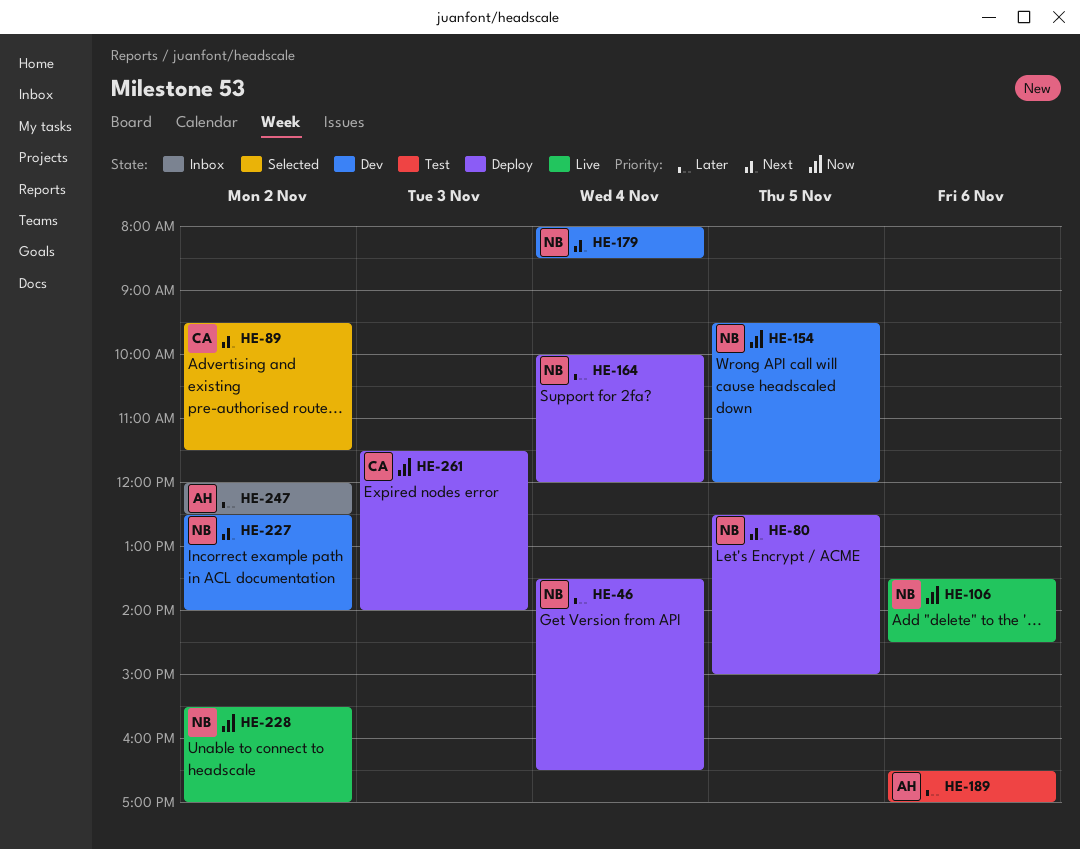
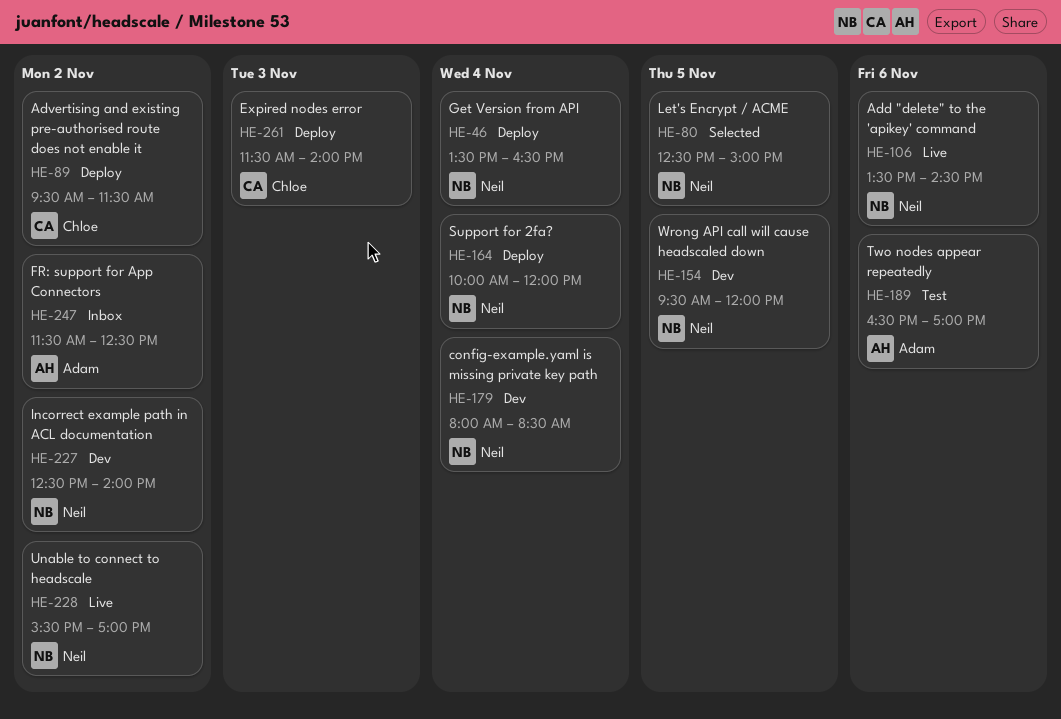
HE-80, status: Deploy -> Selected
HE-89, status: Selected -> Deploy
HE-247, begins: 12:00 -> 11:30

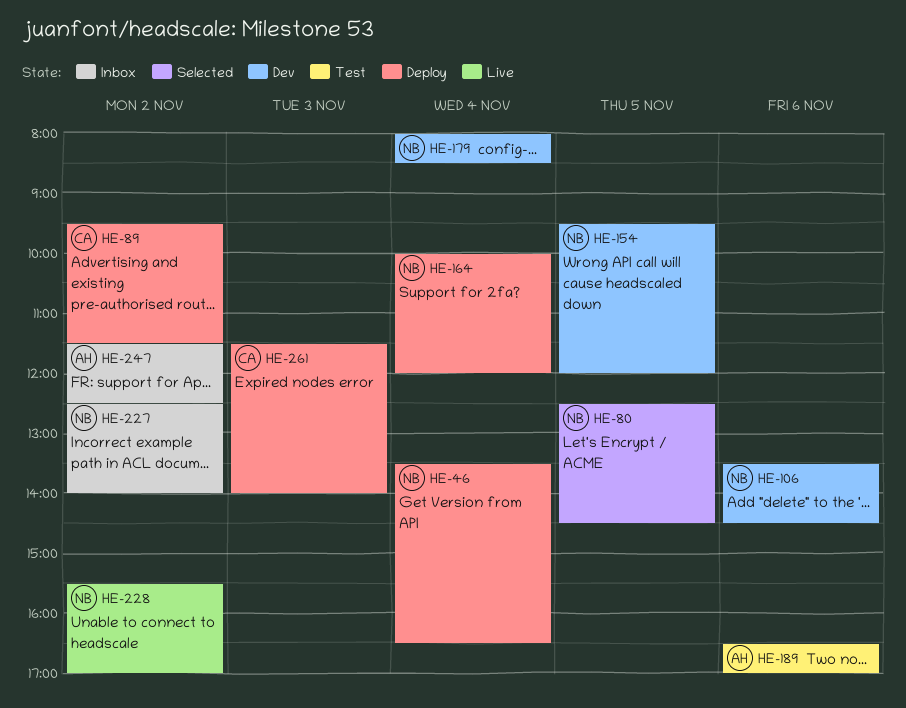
HE-80, ends: 15:00 -> 14:30
HE-106, status: Live -> Dev
HE-227, status: Dev -> Inbox

